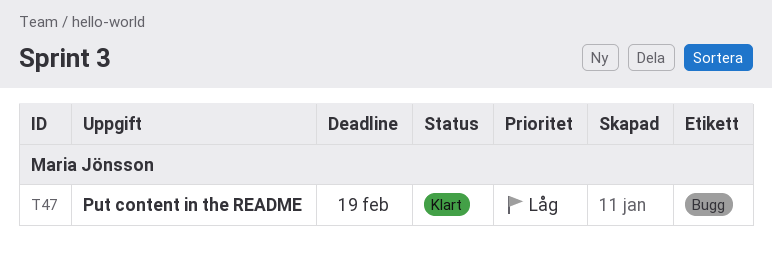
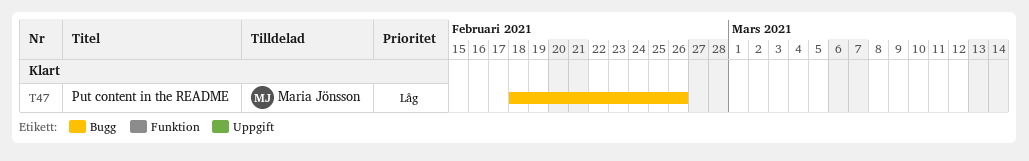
T47, due: Feb 19 -> Feb 26

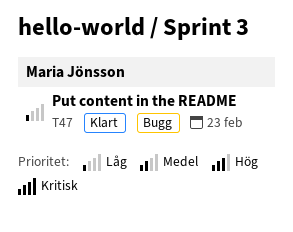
T47, due: Feb 26 -> Feb 23

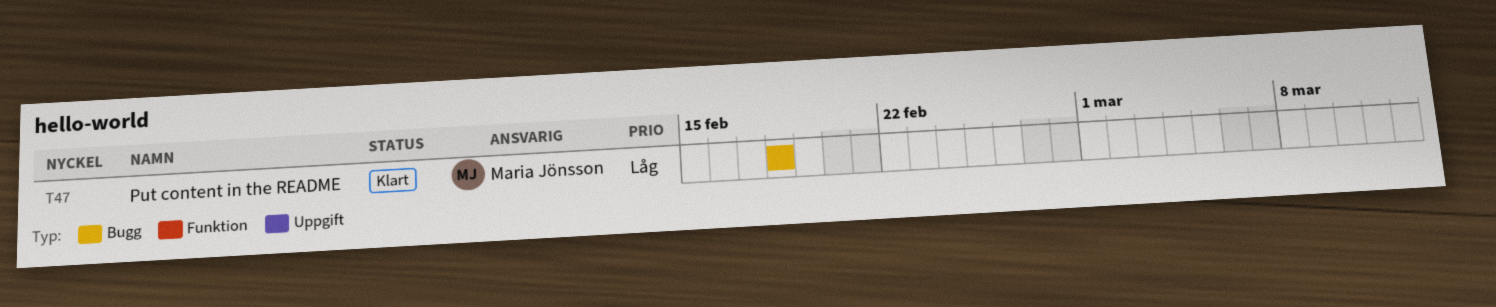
T47, due: Feb 23 -> Feb 18

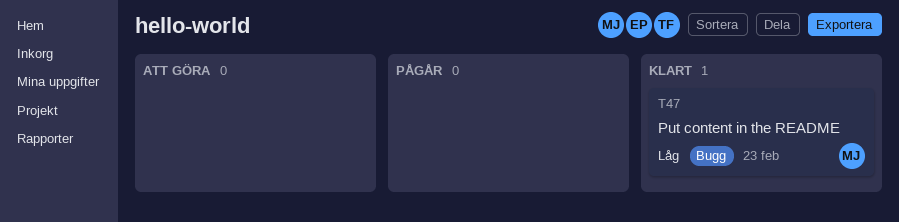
T47, due: Feb 18 -> Feb 23

